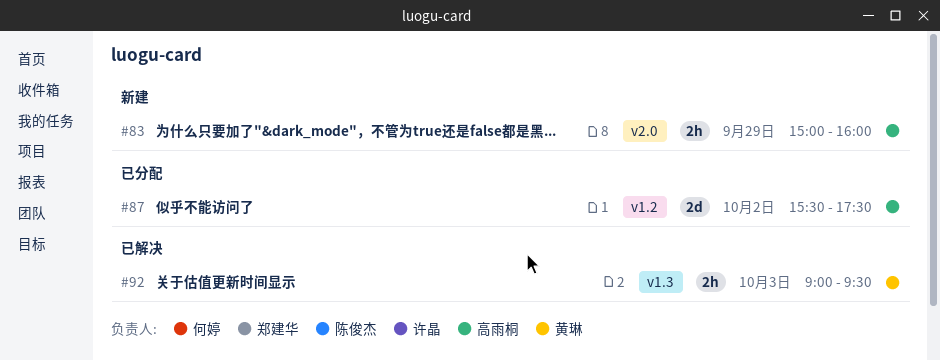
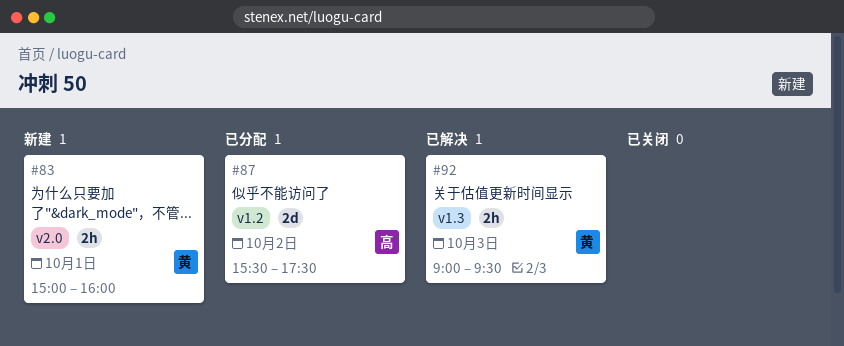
#83, owner: 高雨桐 -> 黄琳
#83, day: Sep 29 -> Oct 1

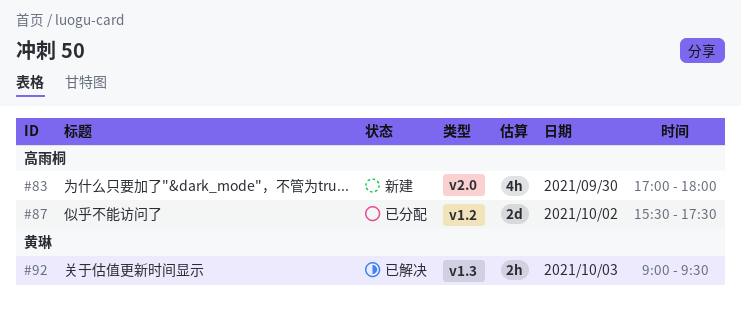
#83, owner: 黄琳 -> 高雨桐
#83, estimate: 2h -> 4h
#83, day: Oct 1 -> Sep 30
#83, begins: 15:00 -> 17:00
#83, ends: 16:00 -> 18:00

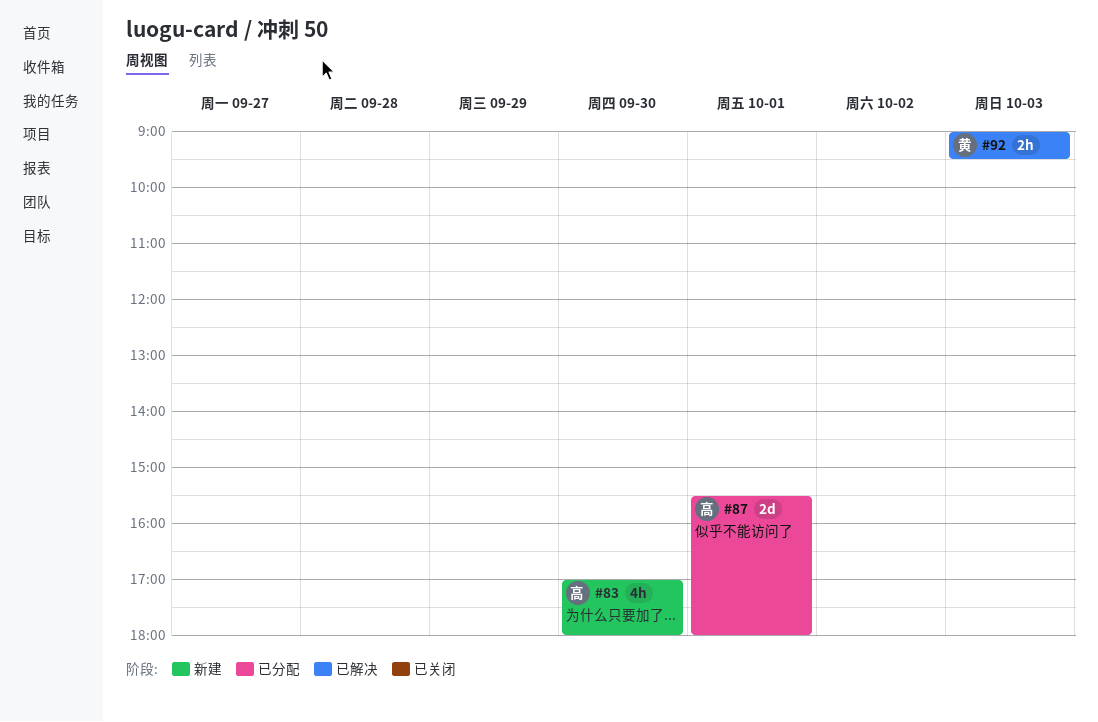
#87, day: Oct 2 -> Oct 1
#87, ends: 17:30 -> 18:00

